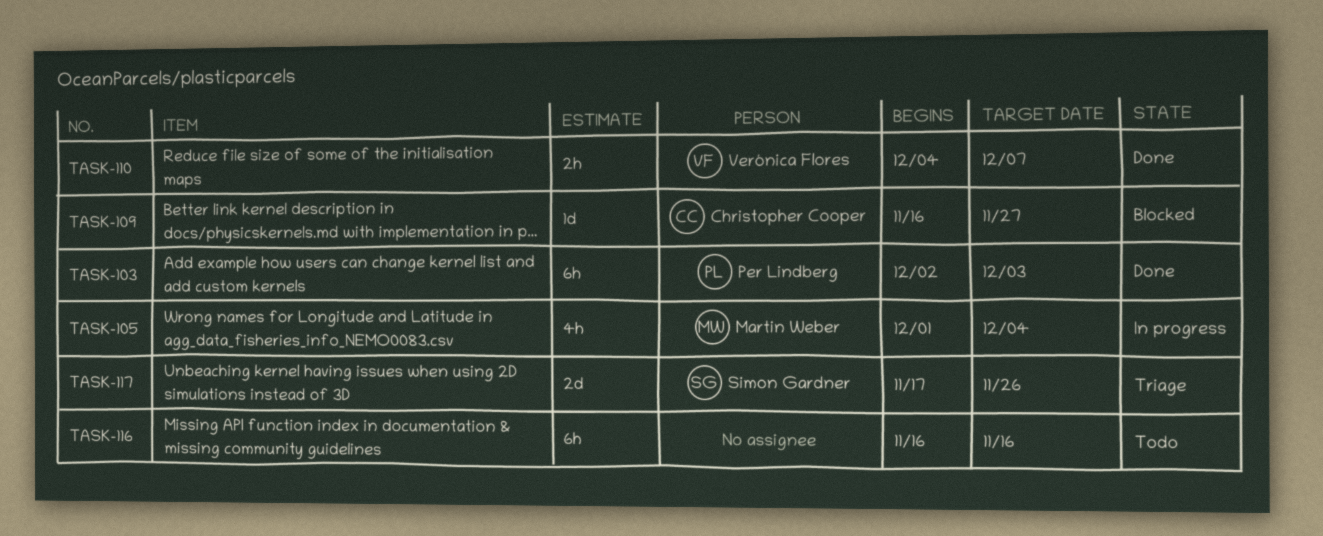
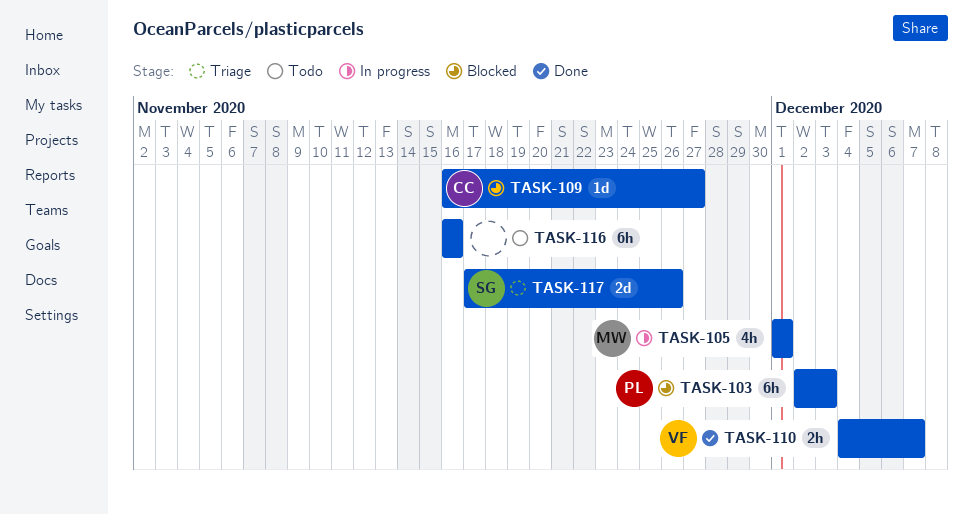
TASK-103, status: Done -> Blocked
TASK-105, due: Dec 4 -> Dec 1

